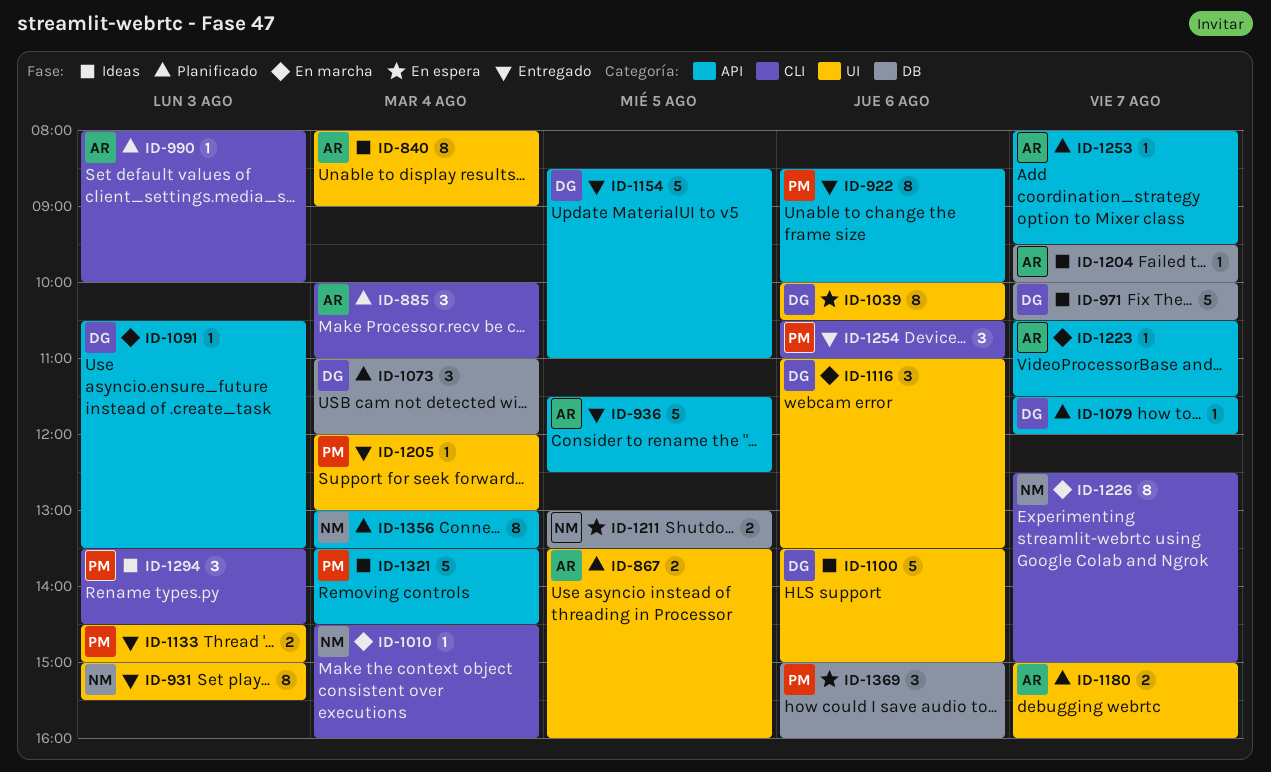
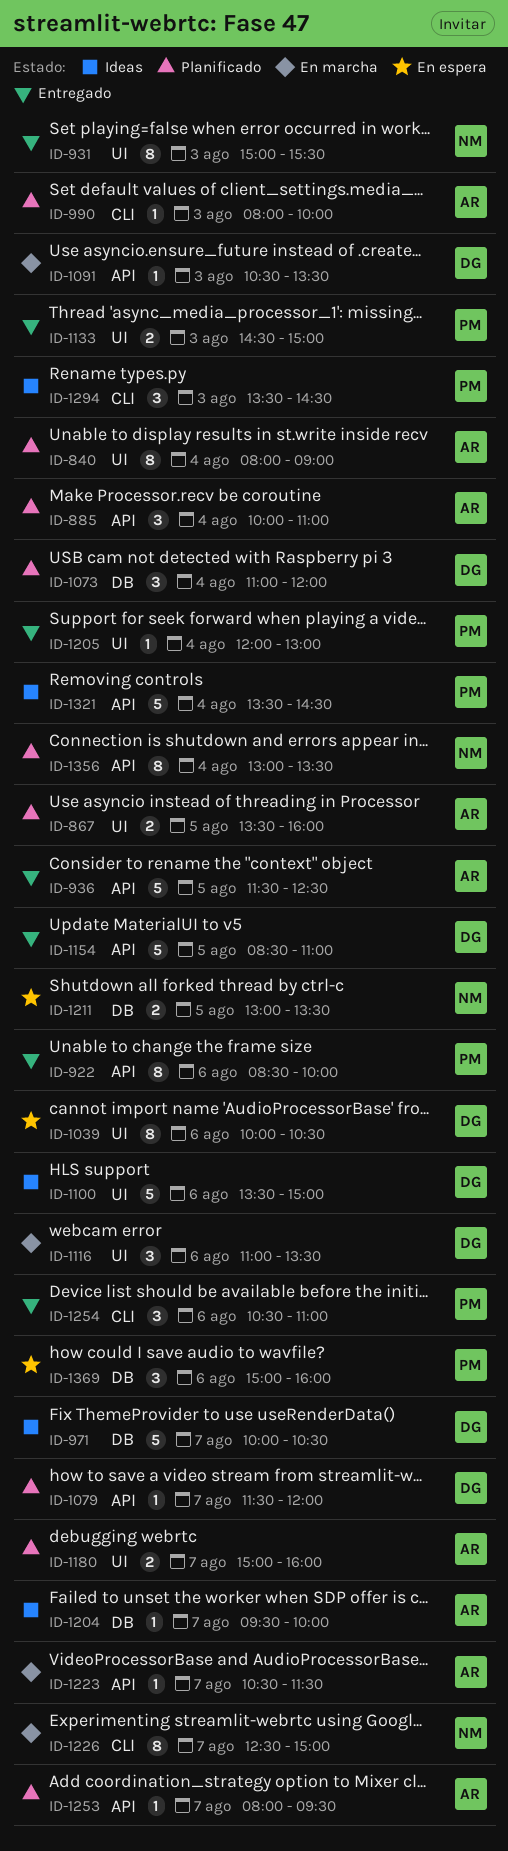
ID-840, status: Ideas -> Planificado
ID-885, label: CLI -> API
ID-1010: present -> none

